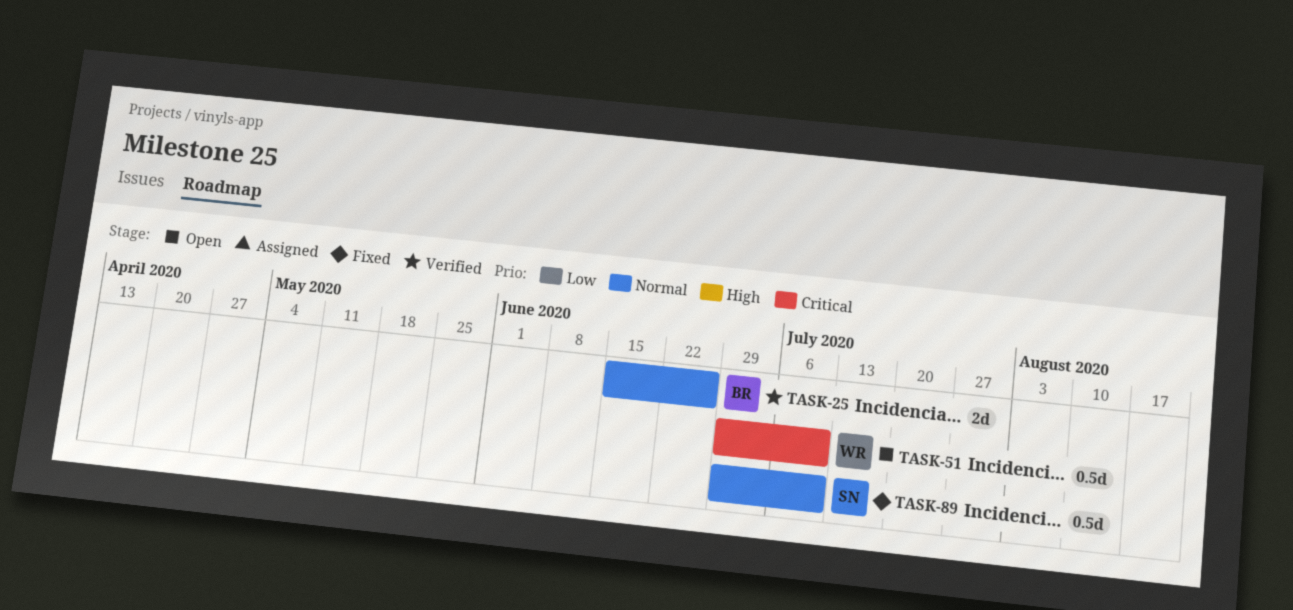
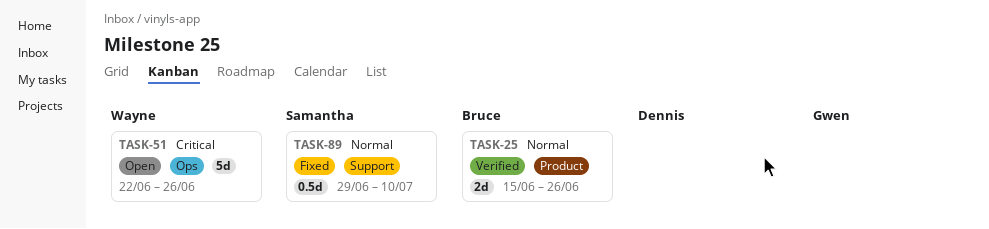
TASK-51, estimate: 0.5d -> 5d
TASK-51, start: Jun 29 -> Jun 22
TASK-51, due: Jul 10 -> Jun 26

